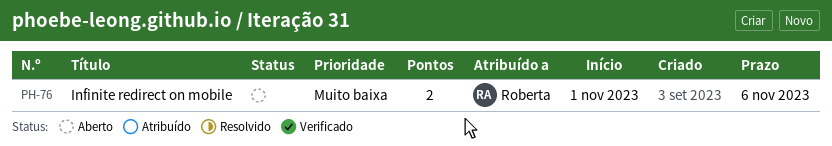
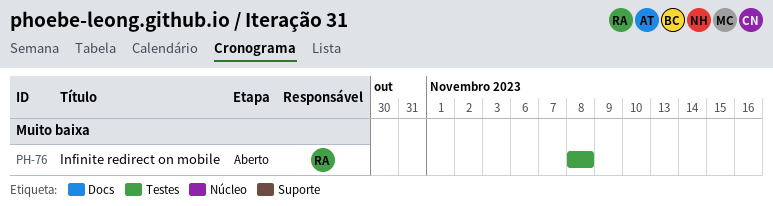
PH-76, start: Nov 1 -> Nov 8
PH-76, due: Nov 6 -> Nov 8

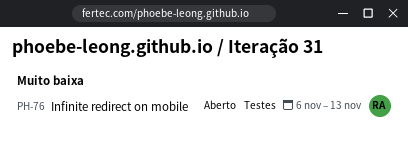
PH-76, start: Nov 8 -> Nov 6
PH-76, due: Nov 8 -> Nov 13

